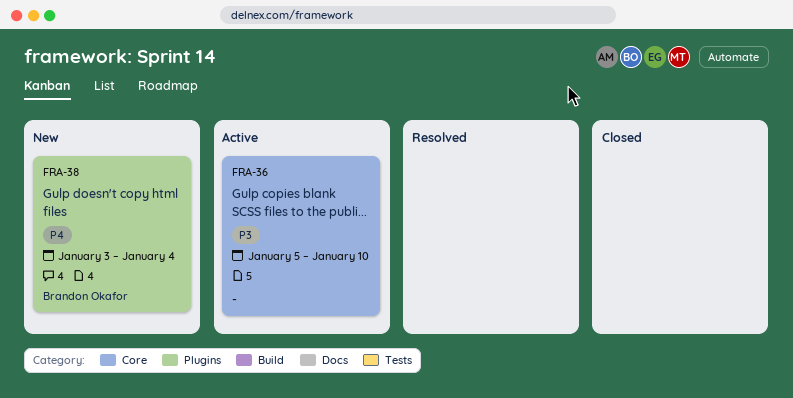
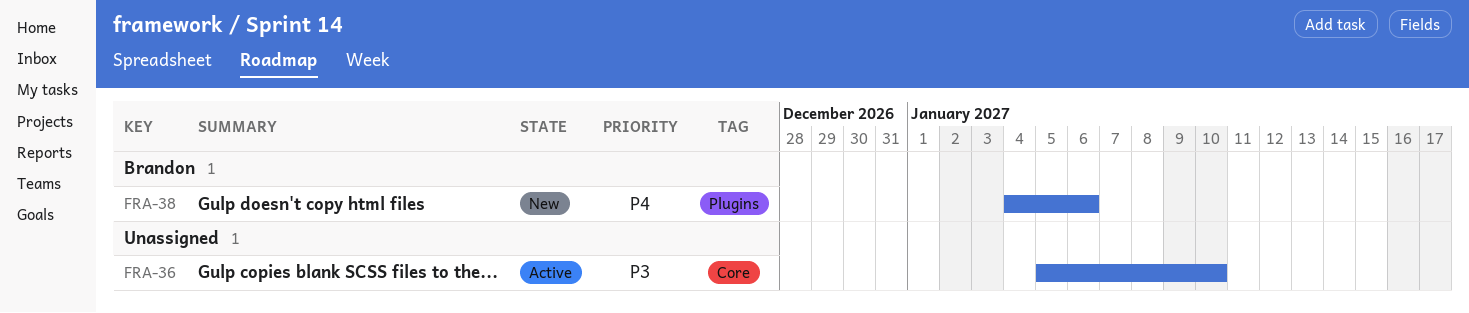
FRA-38, start: Jan 3 -> Jan 4
FRA-38, due: Jan 4 -> Jan 6

